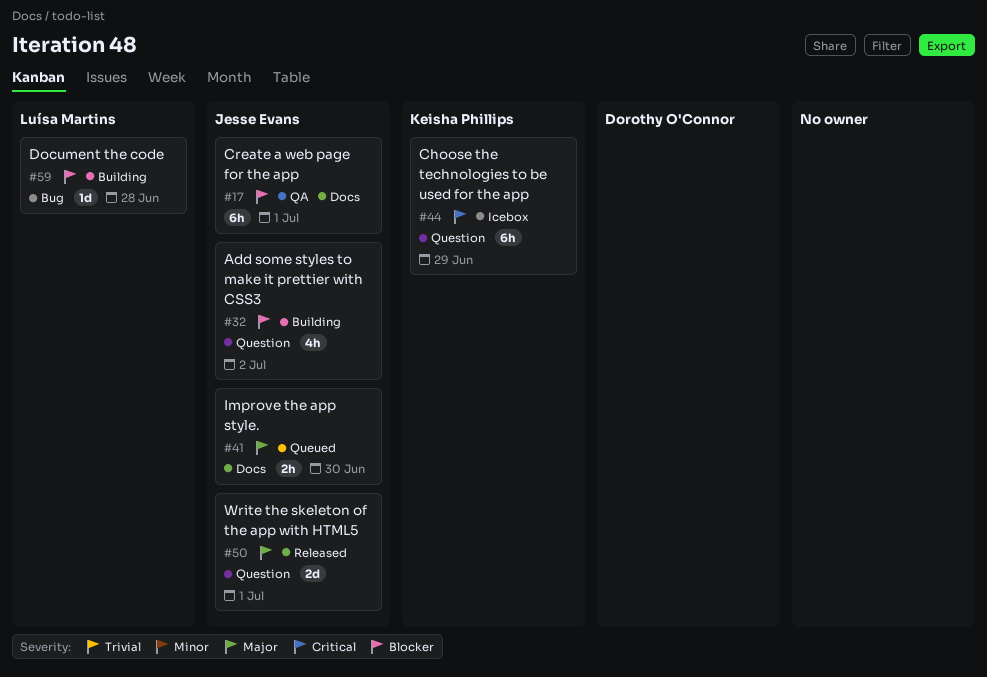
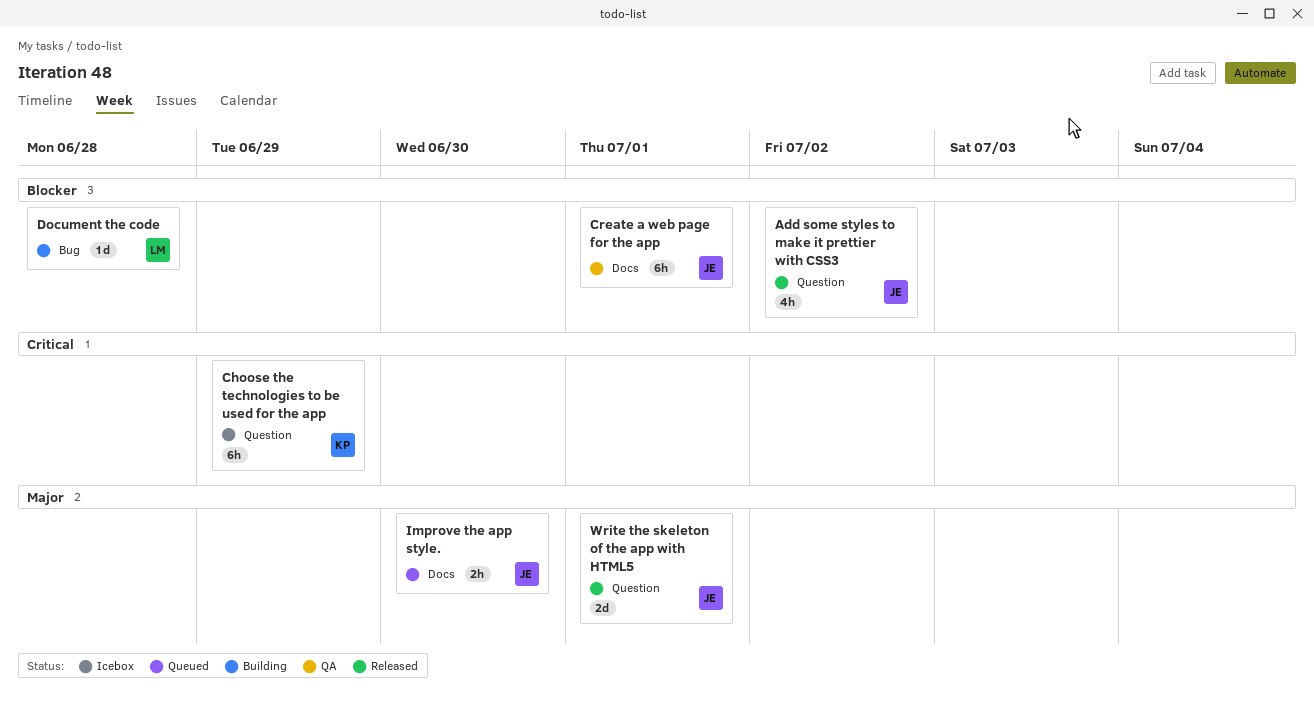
Add some styles to make it prettier with CSS3, status: Building -> Released

